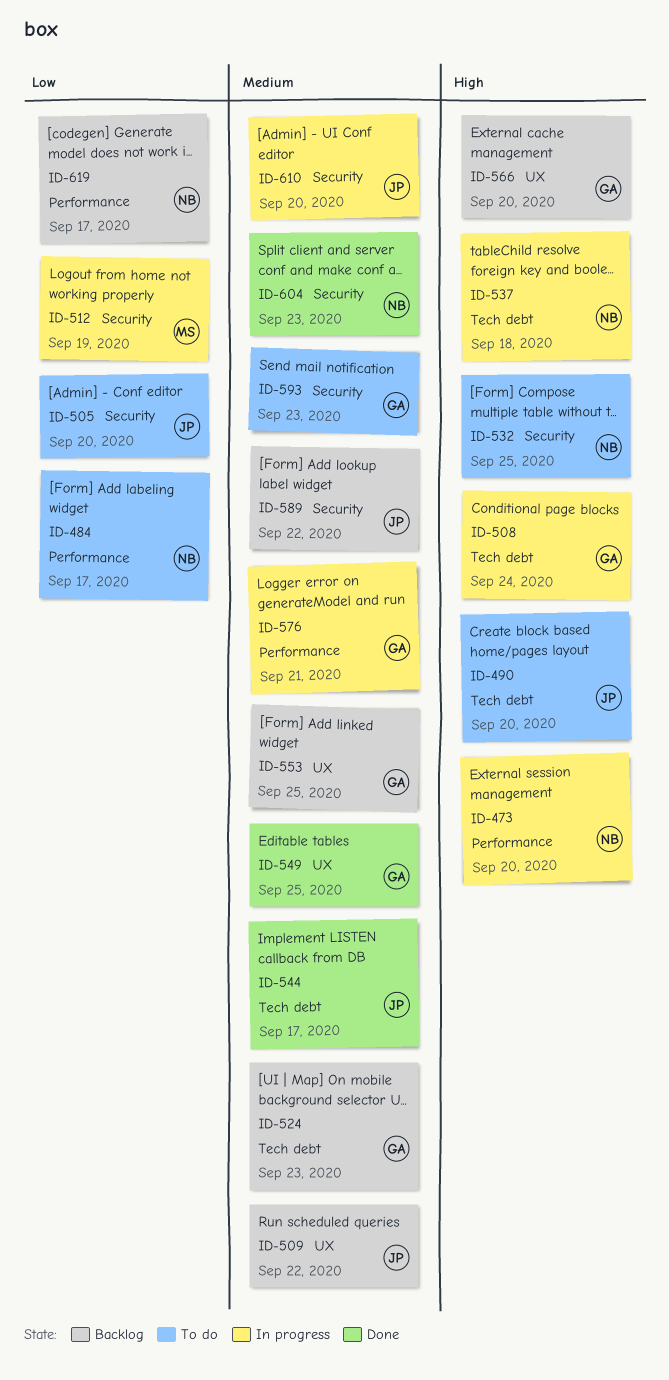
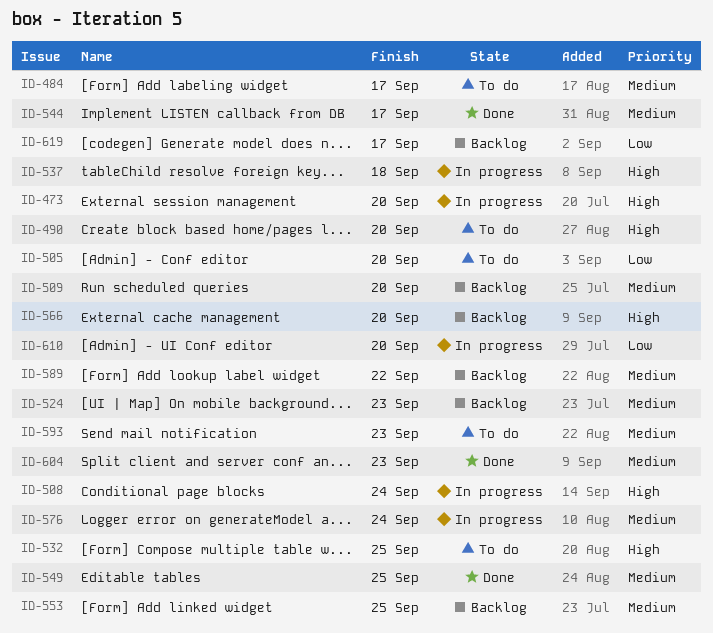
ID-484, priority: Low -> Medium
ID-509, due: Sep 22 -> Sep 20
ID-512: present -> none
ID-576, due: Sep 21 -> Sep 24
ID-610, priority: Medium -> Low

